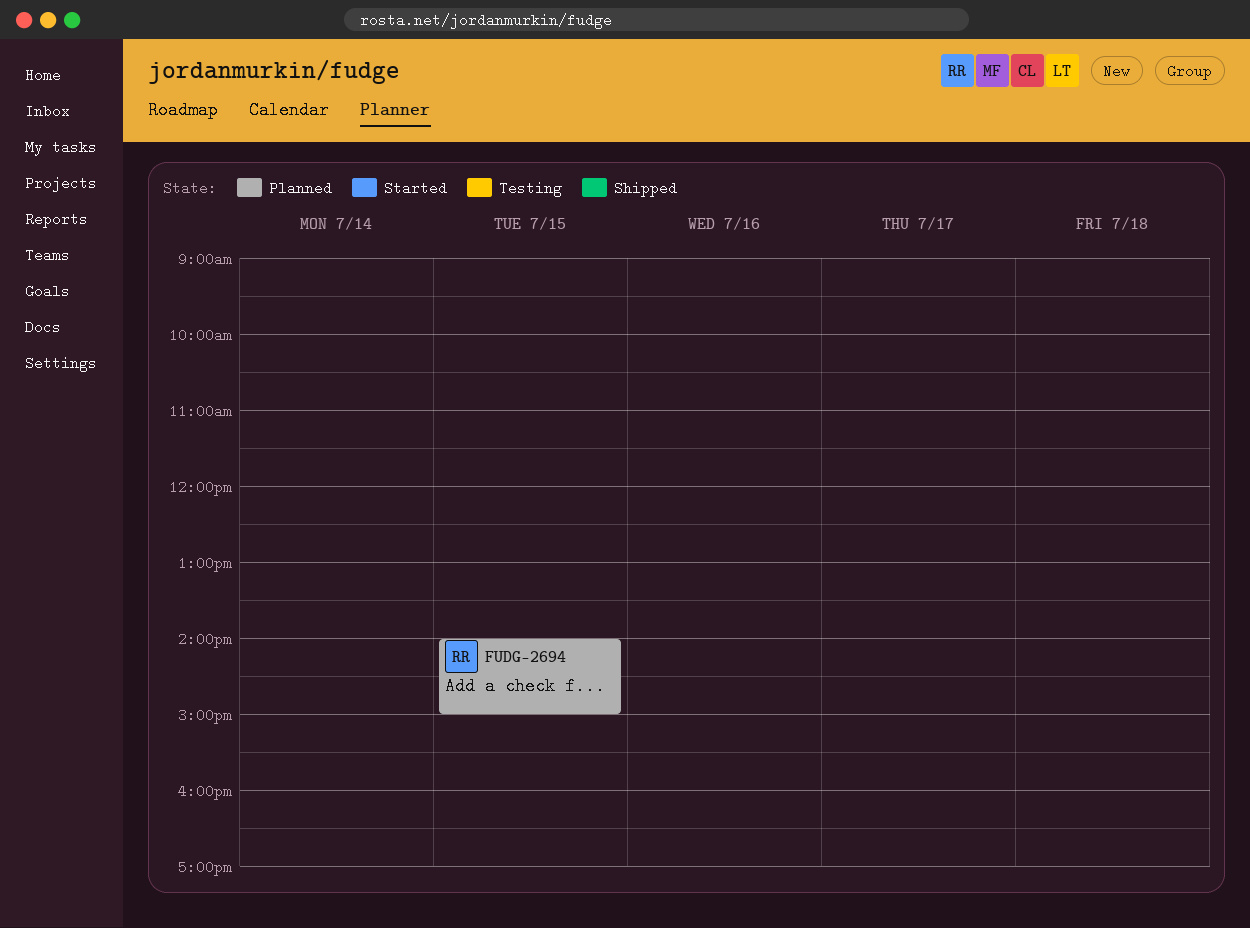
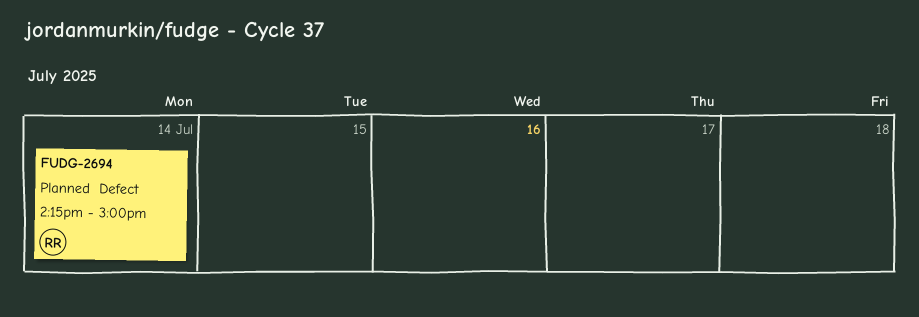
FUDG-2694, day: Jul 15 -> Jul 14
FUDG-2694, begins: 14:00 -> 14:15

